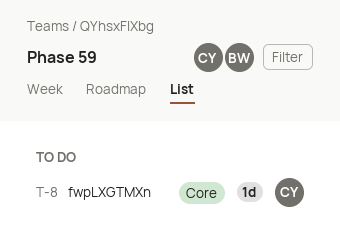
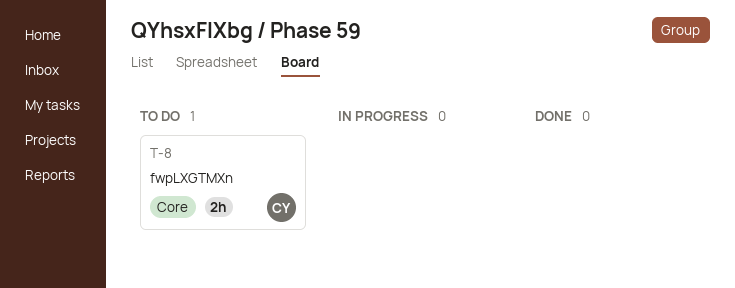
T-8, estimate: 1d -> 2h

